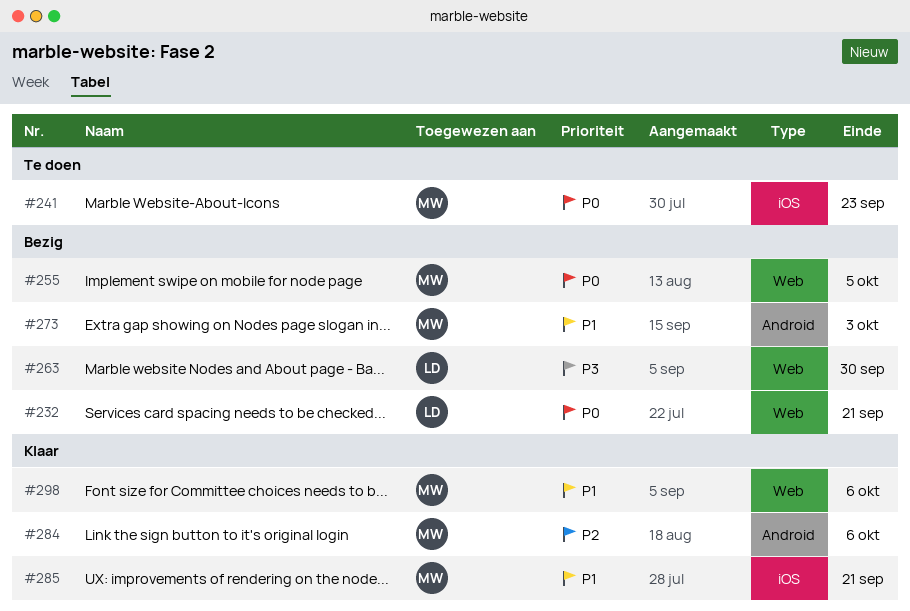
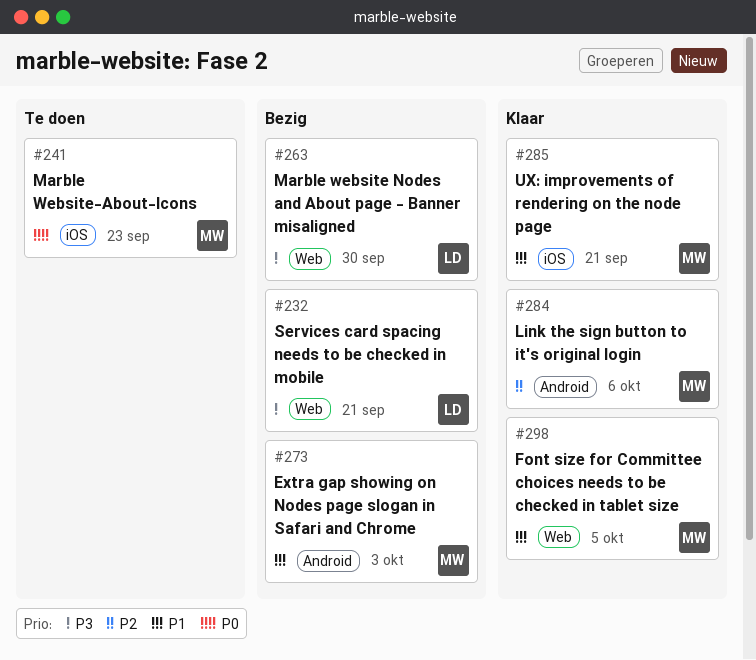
#232, priority: P0 -> P3
#255: present -> none
#298, due: Oct 6 -> Oct 5

